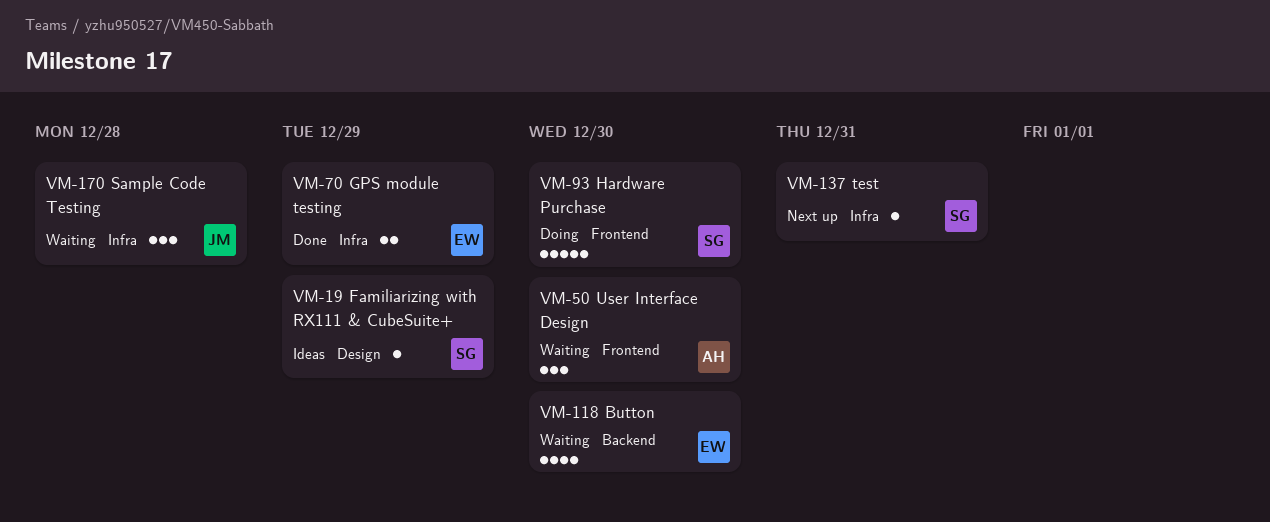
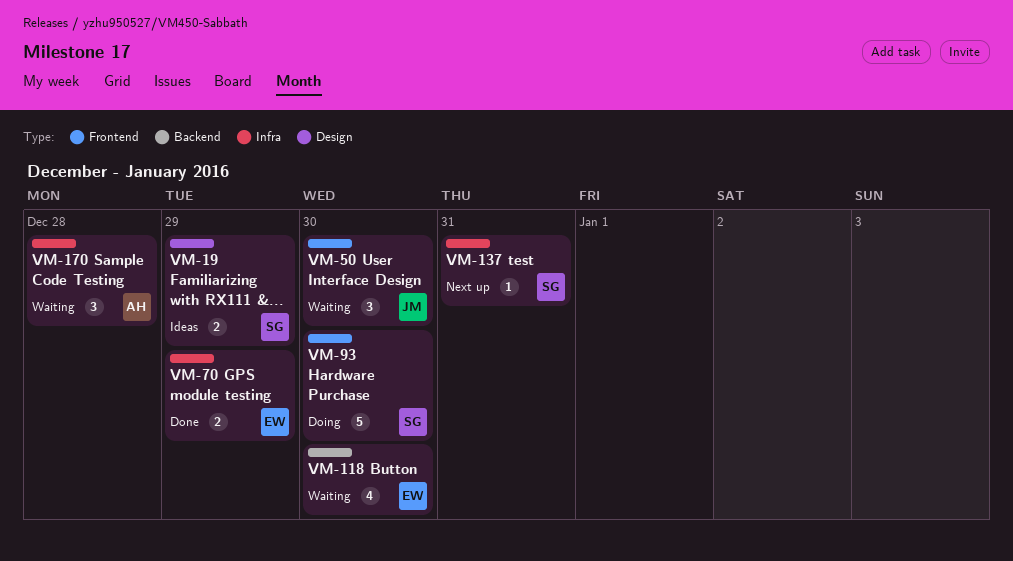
VM-19, estimate: 1 -> 2
VM-50, owner: AH -> JM
VM-170, owner: JM -> AH

